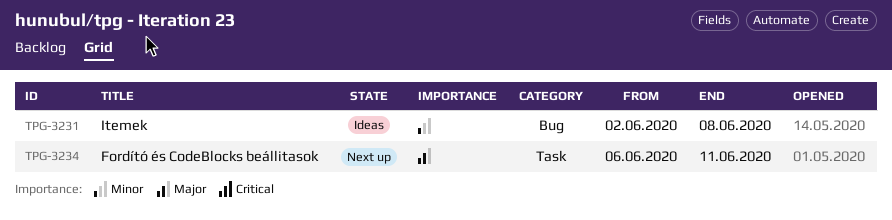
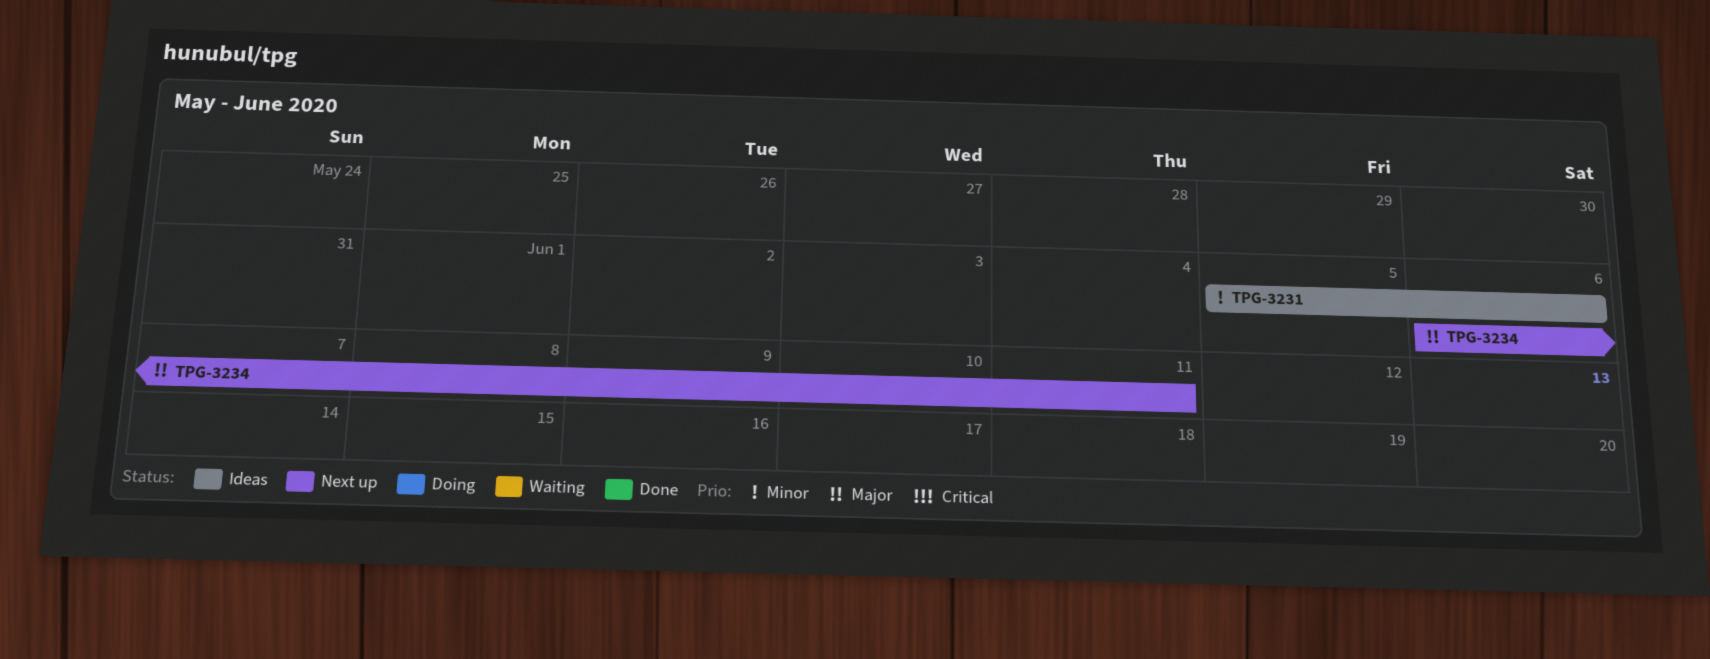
TPG-3231, start: Jun 2 -> Jun 5
TPG-3231, due: Jun 8 -> Jun 6

